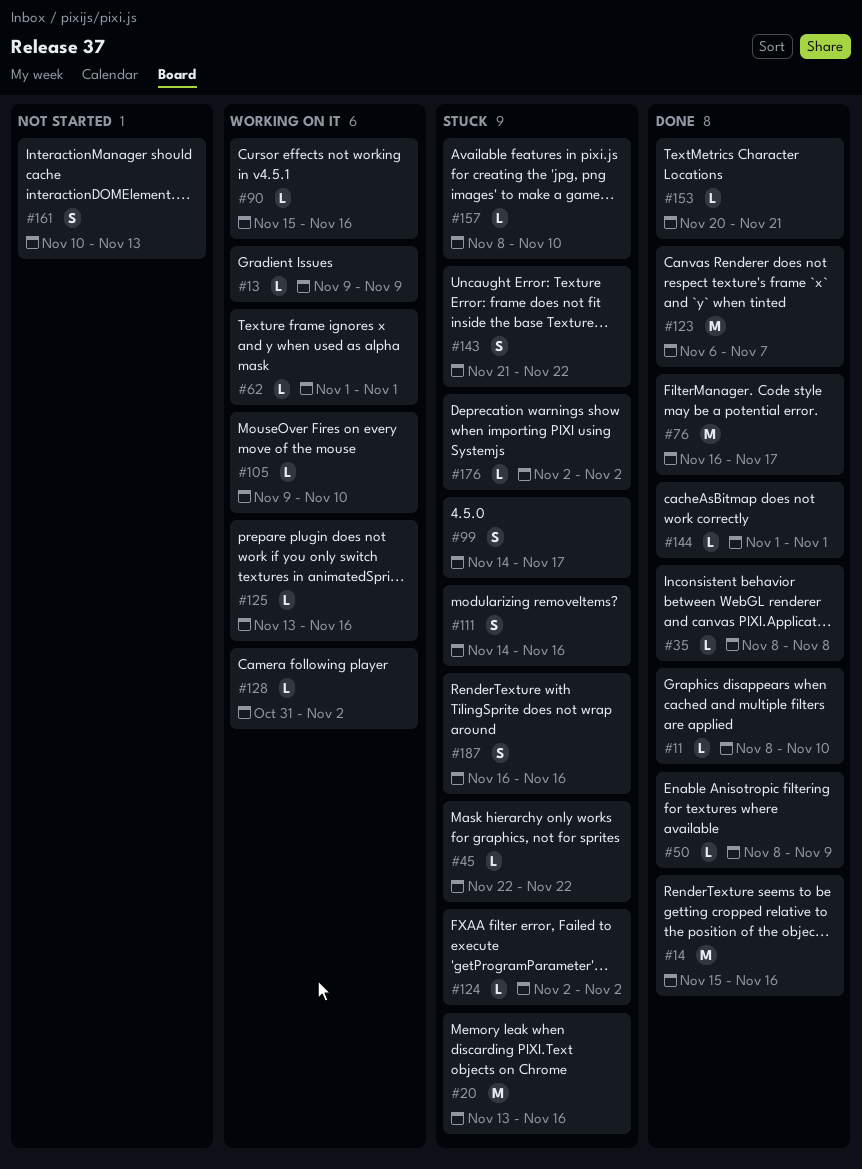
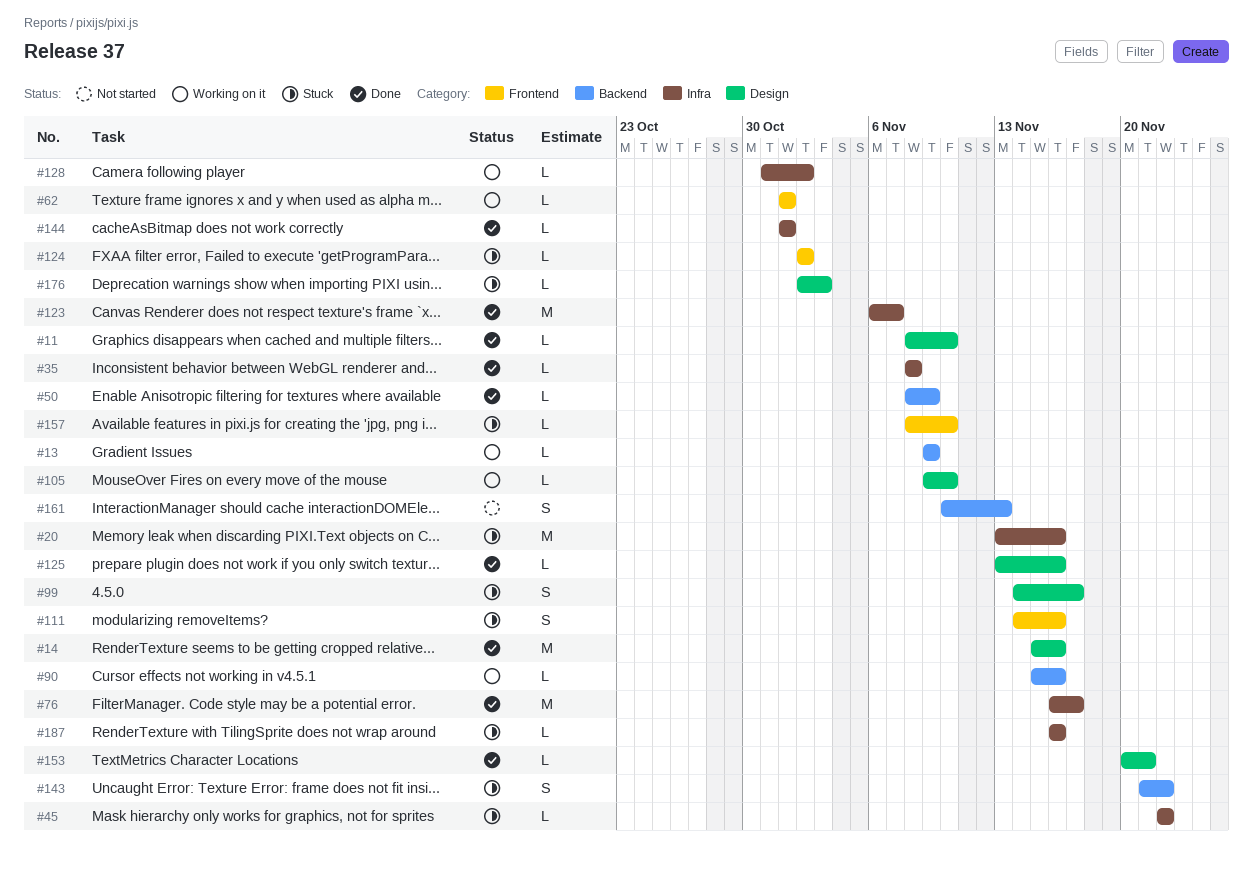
#125, status: Working on it -> Done
#176, due: Nov 2 -> Nov 3
#187, estimate: S -> L

